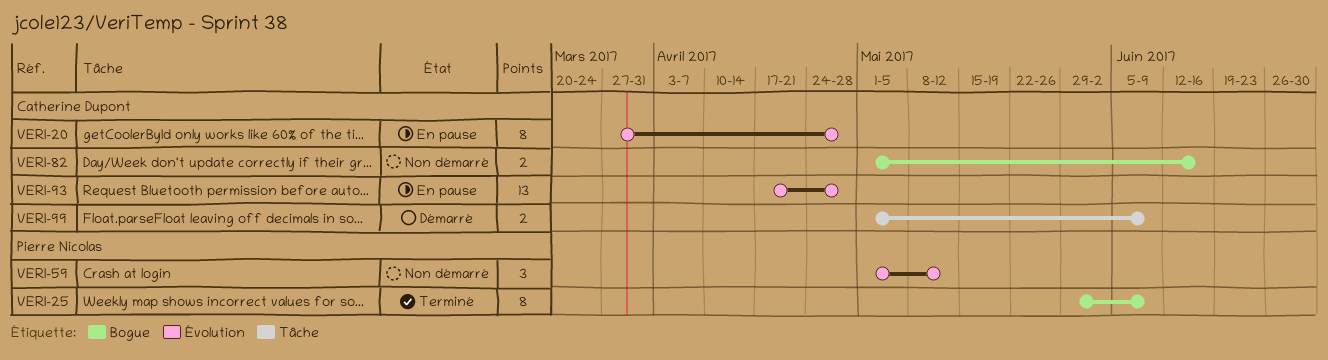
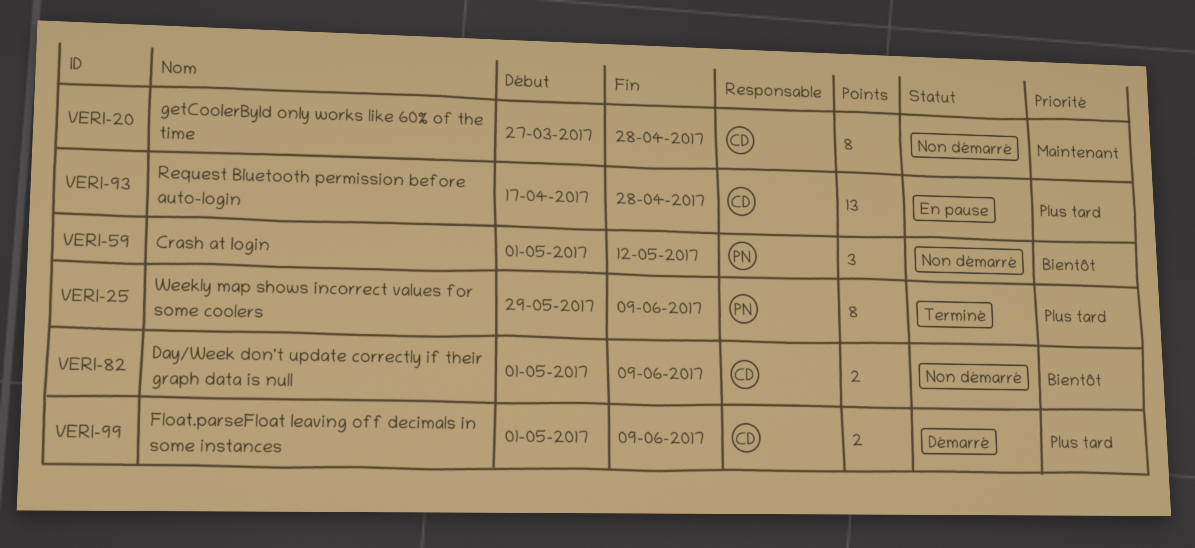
VERI-20, status: En pause -> Non démarré
VERI-82, due: Jun 16 -> Jun 9

